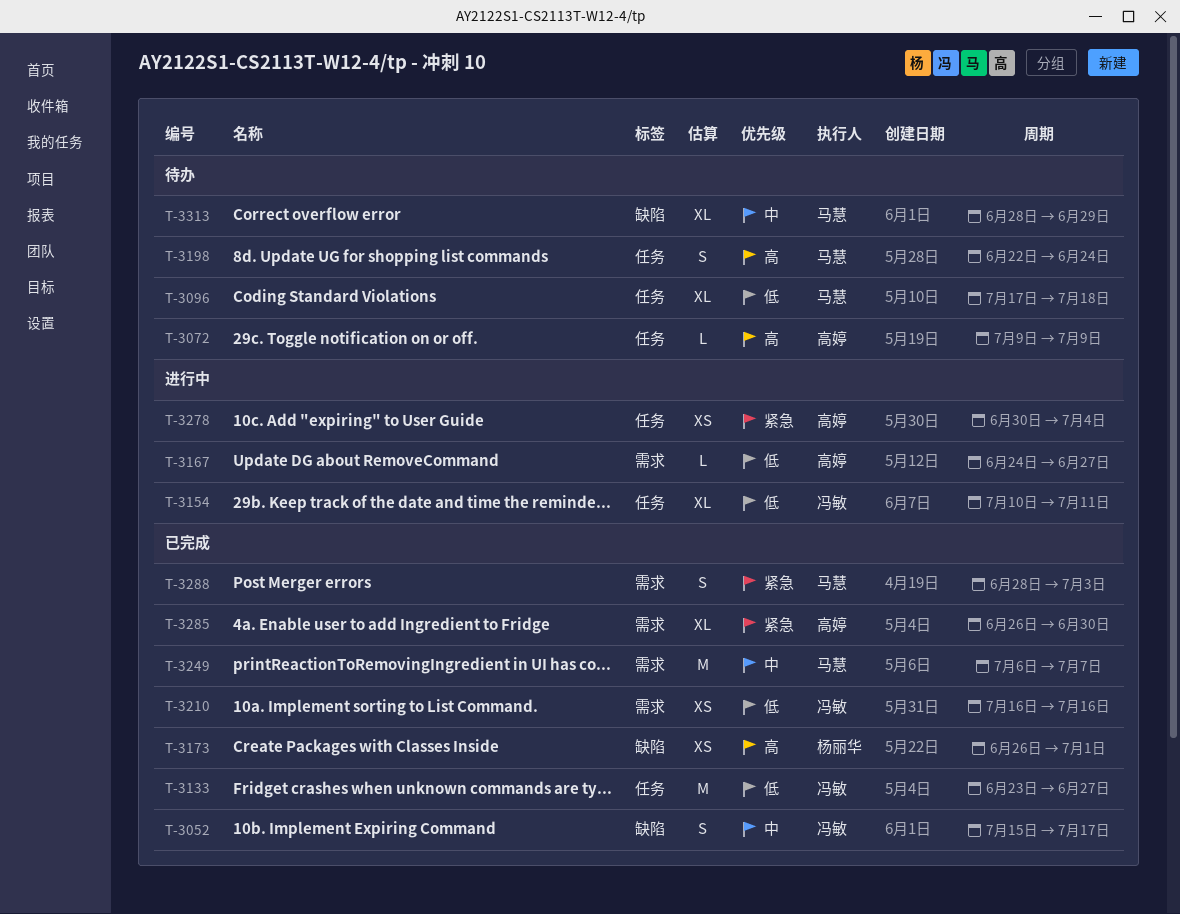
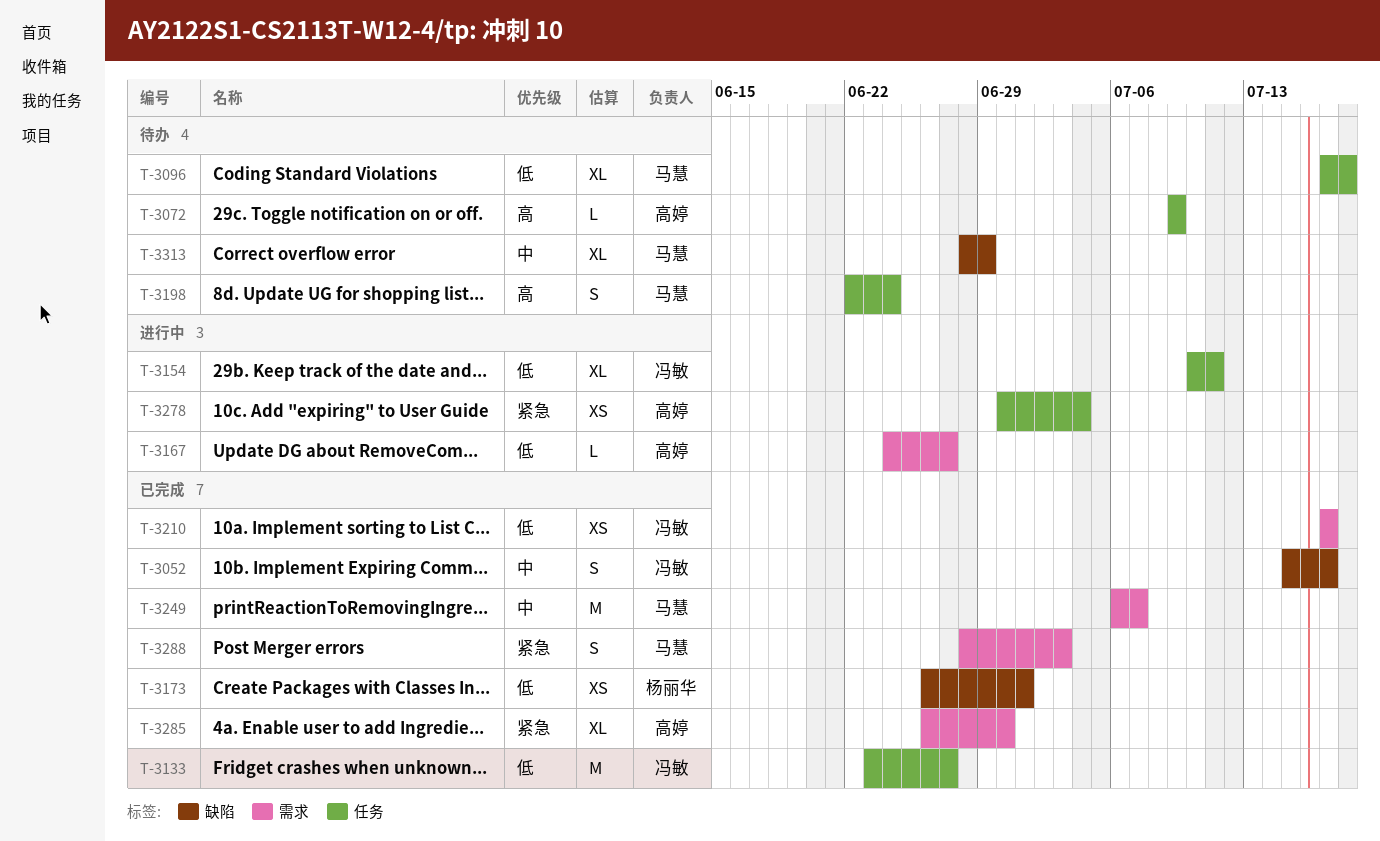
T-3173, priority: 高 -> 低
T-3210, start: Jul 16 -> Jul 17
T-3210, due: Jul 16 -> Jul 17

